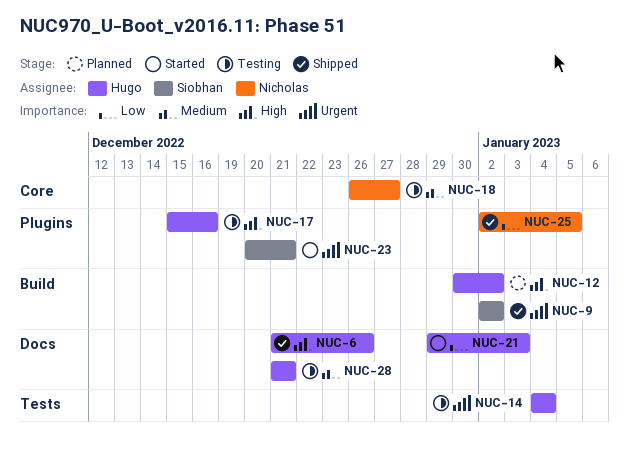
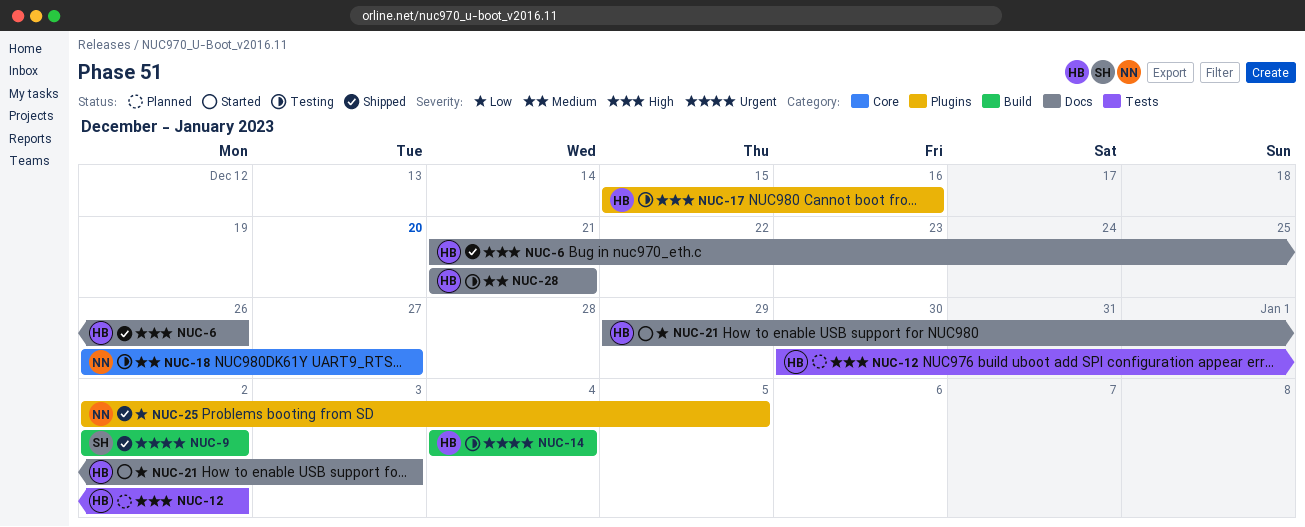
NUC-12, label: Build -> Tests
NUC-14, label: Tests -> Build
NUC-23: present -> none

